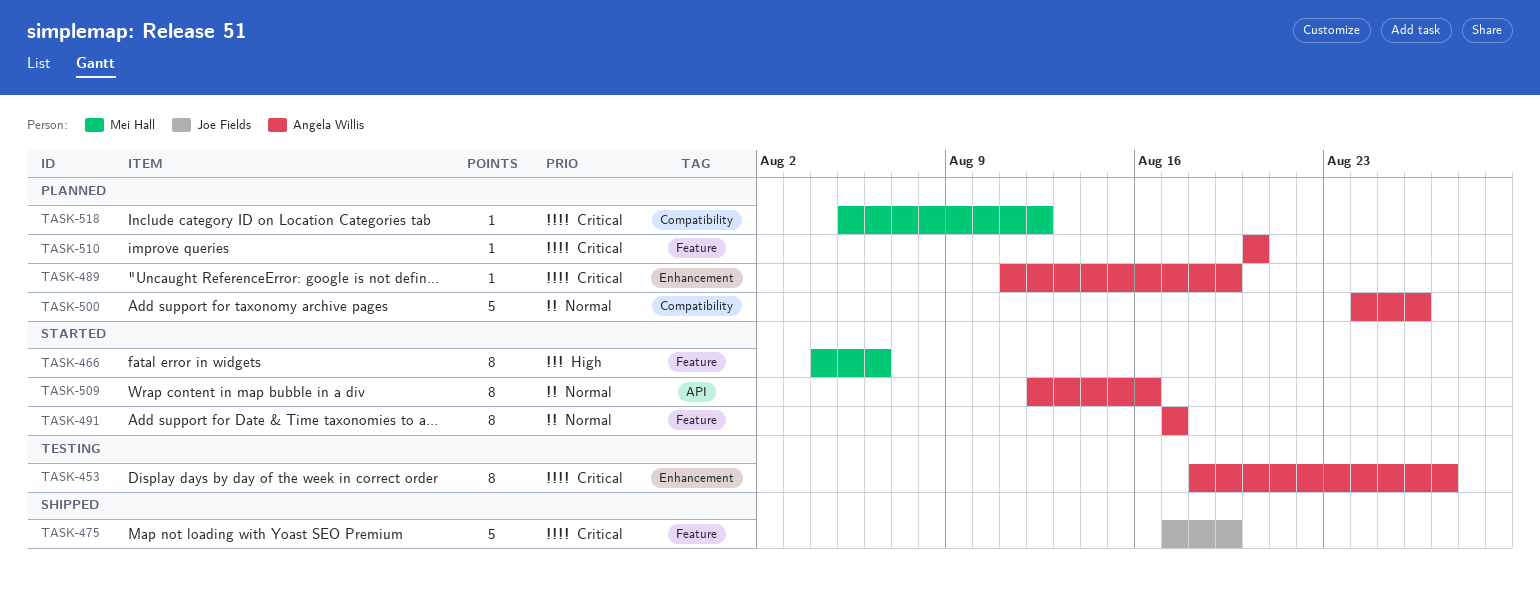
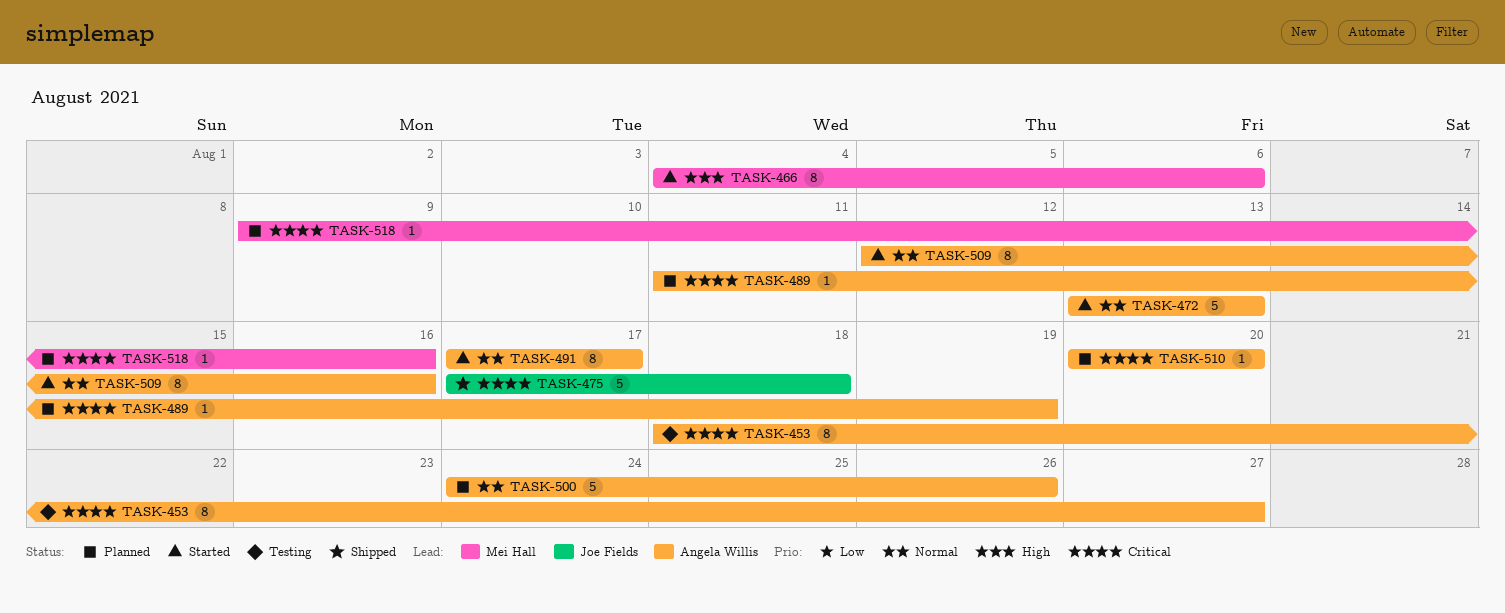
TASK-472: none -> present
TASK-475, due: Aug 19 -> Aug 18
TASK-518, start: Aug 5 -> Aug 9
TASK-518, due: Aug 12 -> Aug 16

